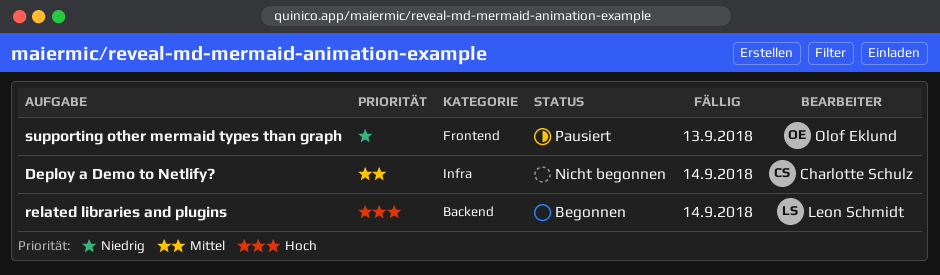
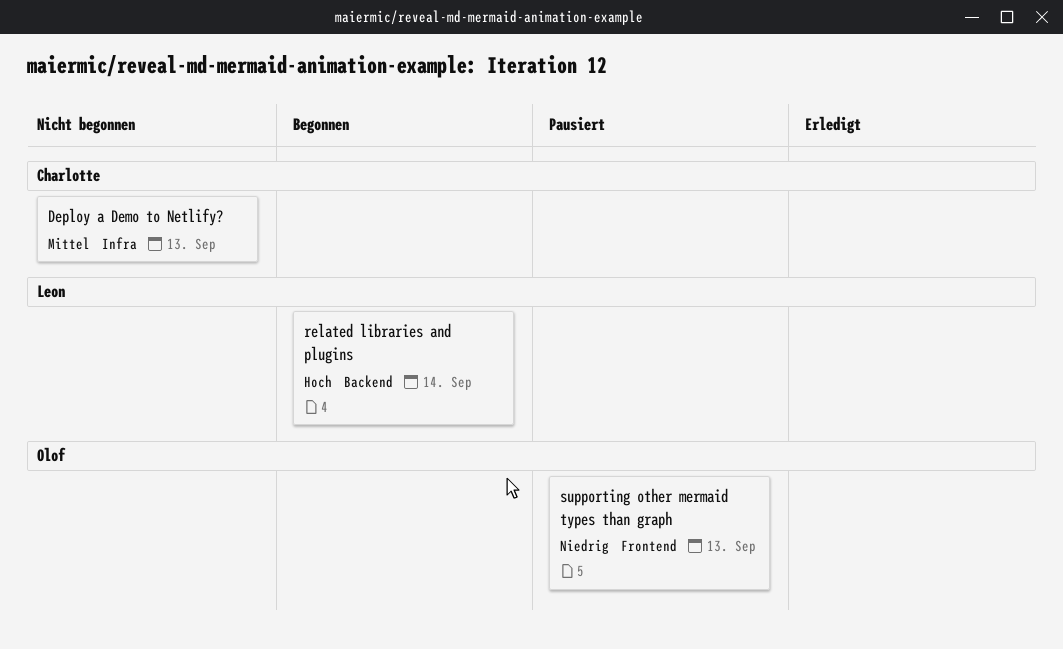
Deploy a Demo to Netlify?, due: Sep 14 -> Sep 13

